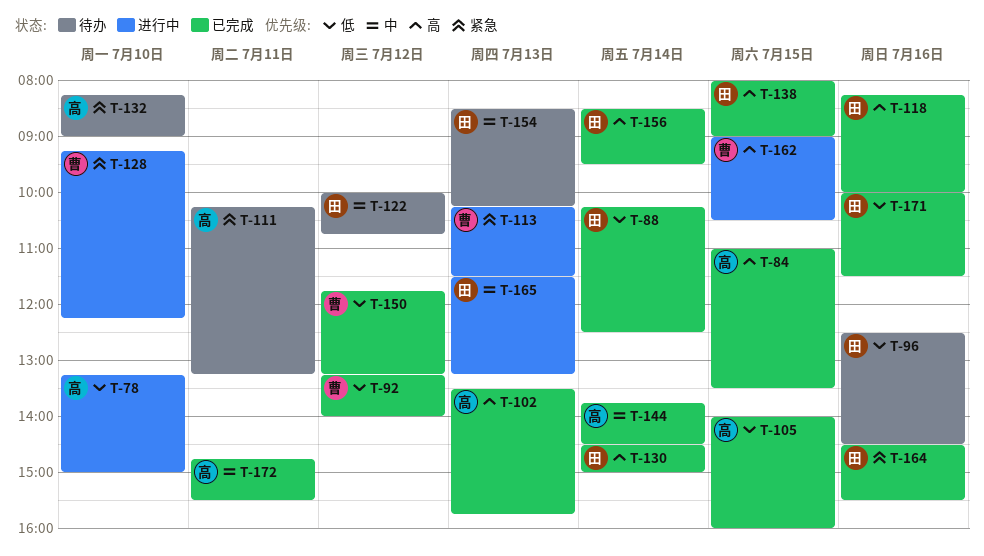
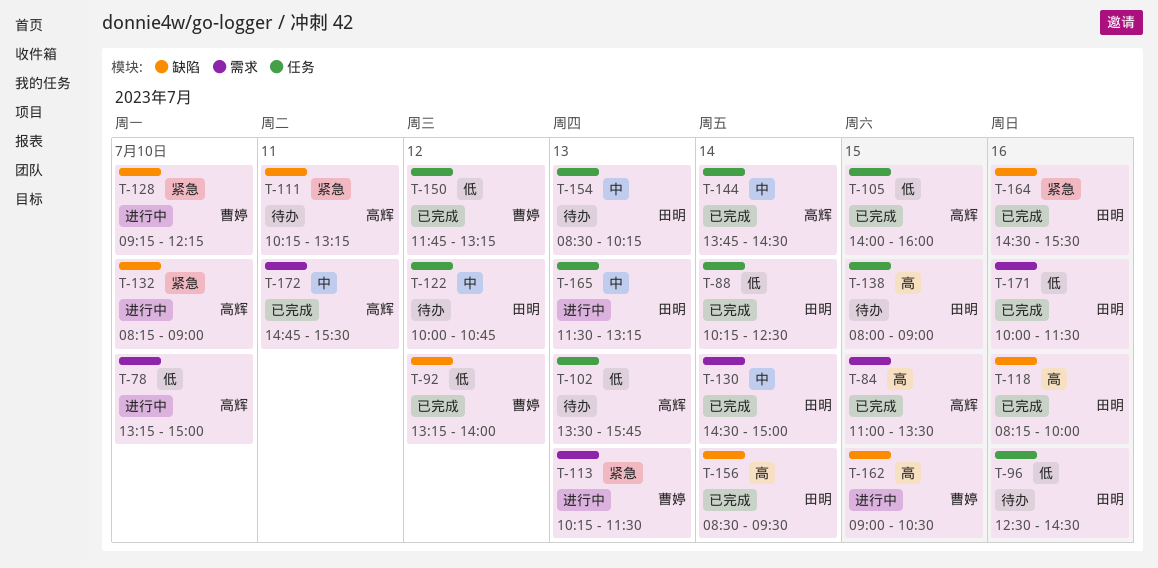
T-102, status: 已完成 -> 待办
T-102, priority: 高 -> 低
T-130, priority: 高 -> 中
T-132, status: 待办 -> 进行中
T-138, status: 已完成 -> 待办

